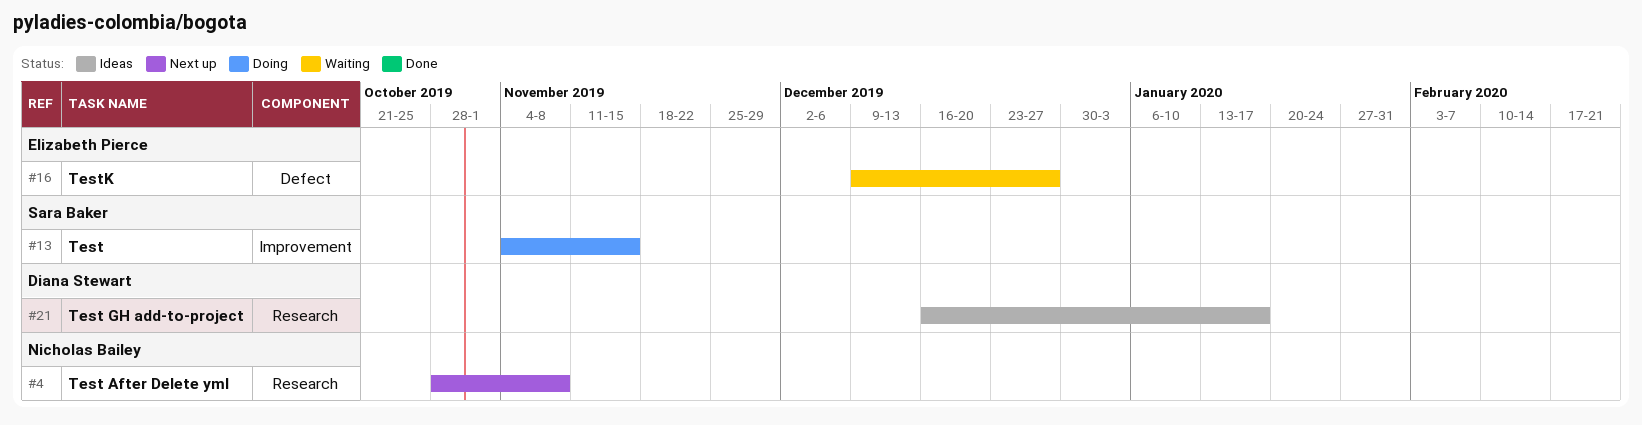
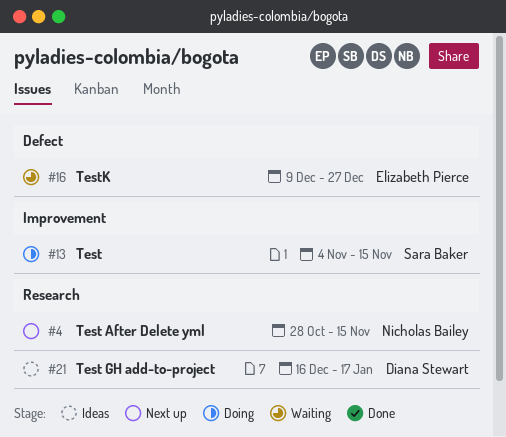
#4, due: Nov 8 -> Nov 15

